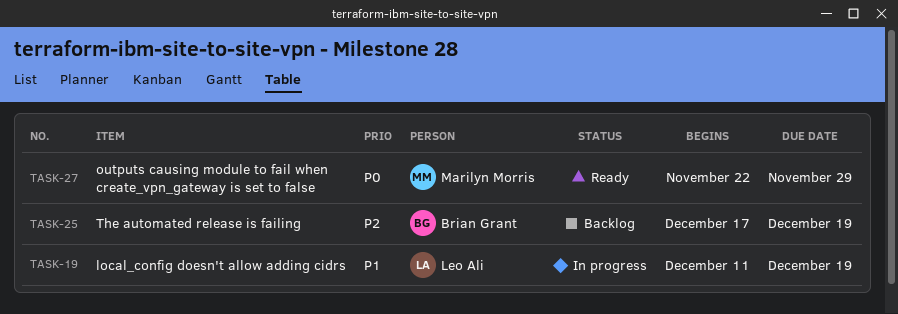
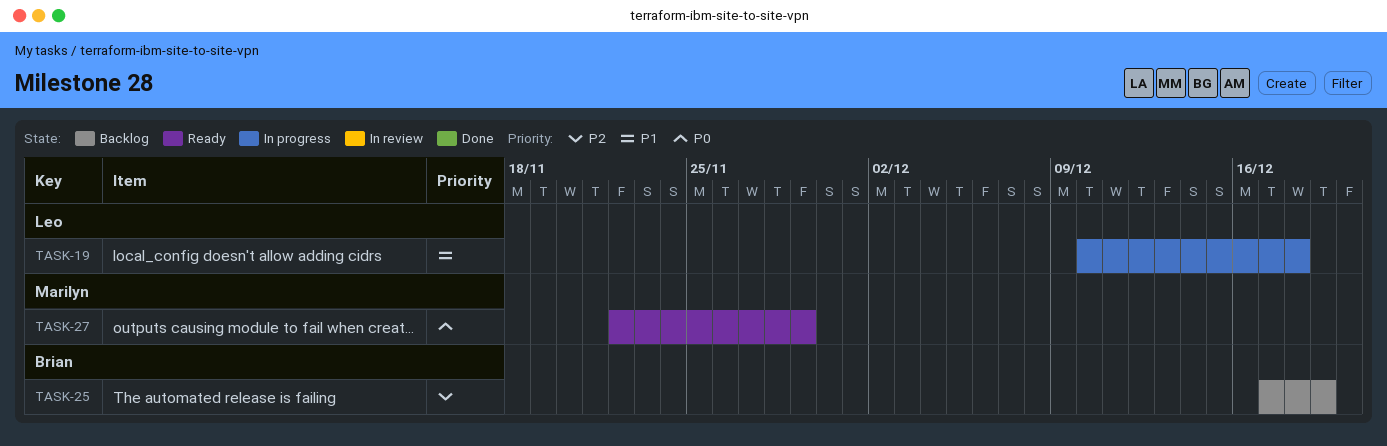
TASK-19, start: Dec 11 -> Dec 10
TASK-19, due: Dec 19 -> Dec 18

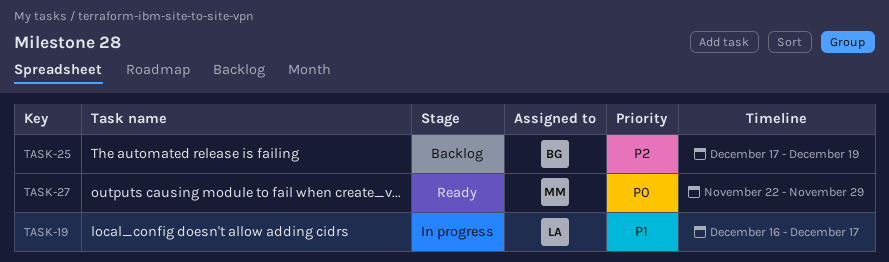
TASK-19, start: Dec 10 -> Dec 16
TASK-19, due: Dec 18 -> Dec 17

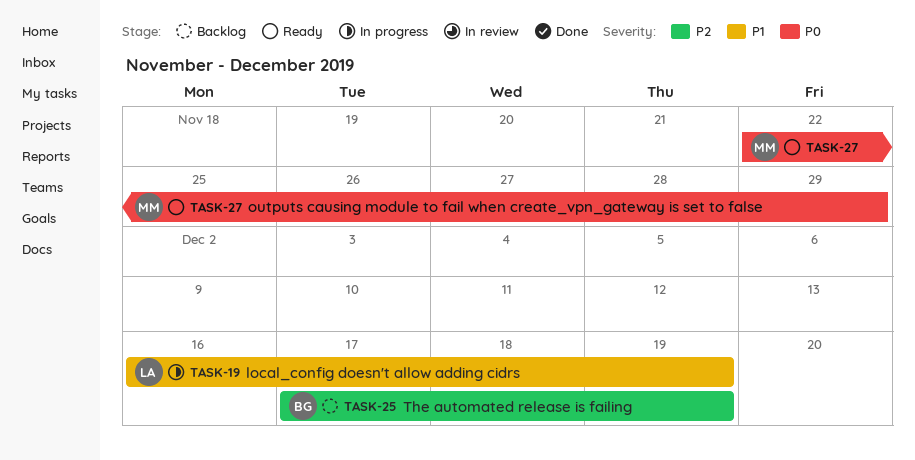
TASK-19, due: Dec 17 -> Dec 19

